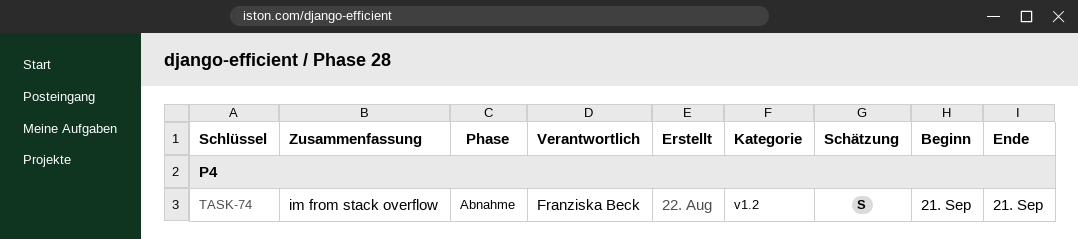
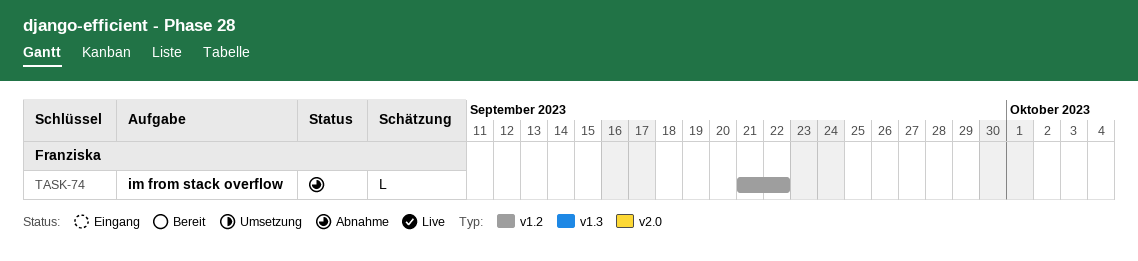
TASK-74, estimate: S -> L
TASK-74, due: Sep 21 -> Sep 22

